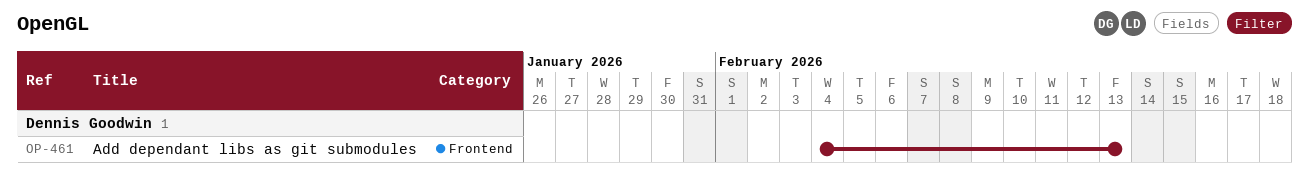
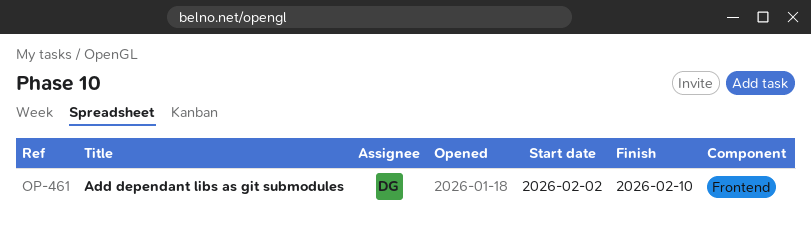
OP-461, start: Feb 4 -> Feb 2
OP-461, due: Feb 13 -> Feb 10

